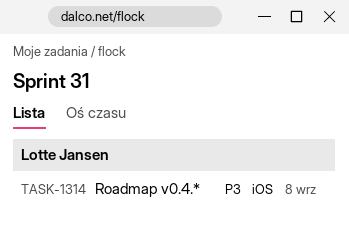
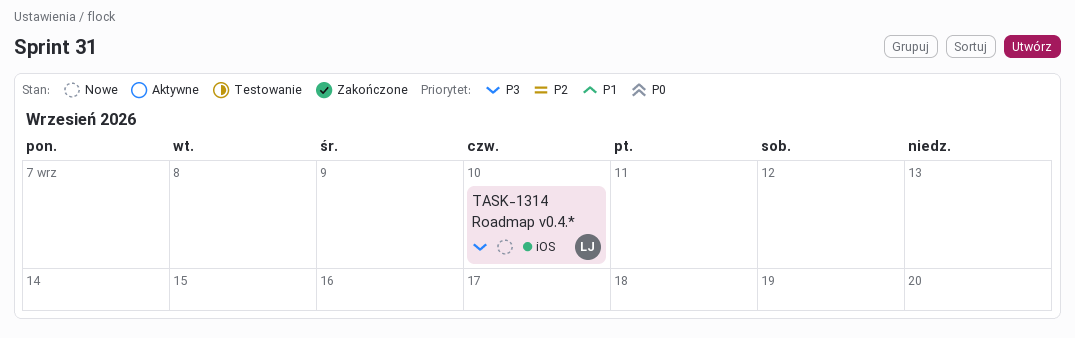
TASK-1314, due: Sep 8 -> Sep 10

